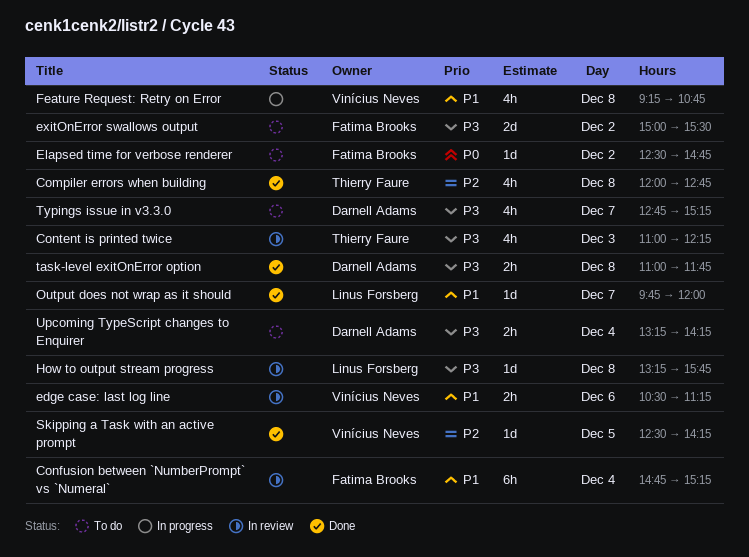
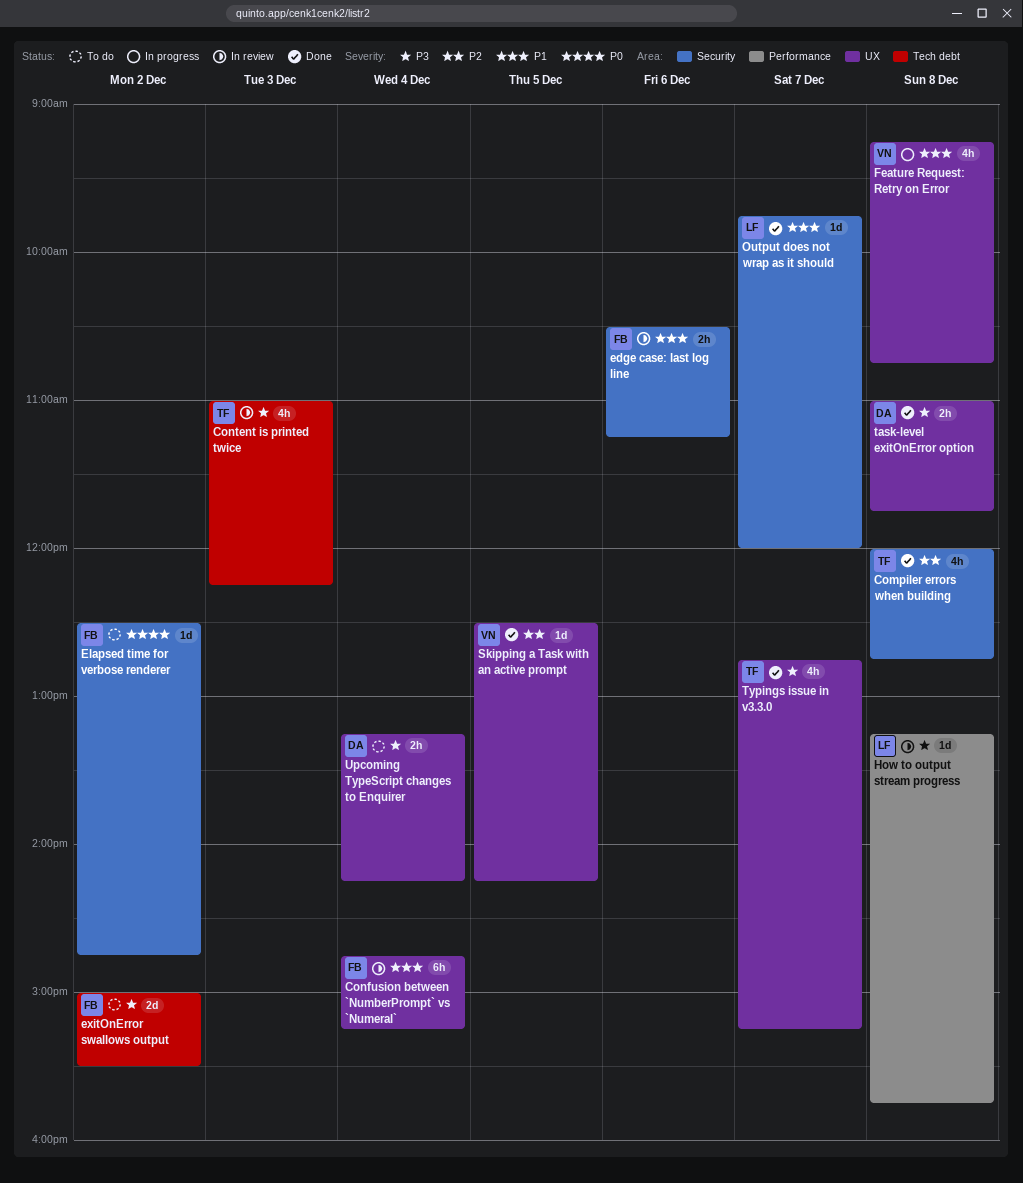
edge case: last log line, owner: Vinícius Neves -> Fatima Brooks
Typings issue in v3.3.0, status: To do -> Done
Typings issue in v3.3.0, owner: Darnell Adams -> Thierry Faure

